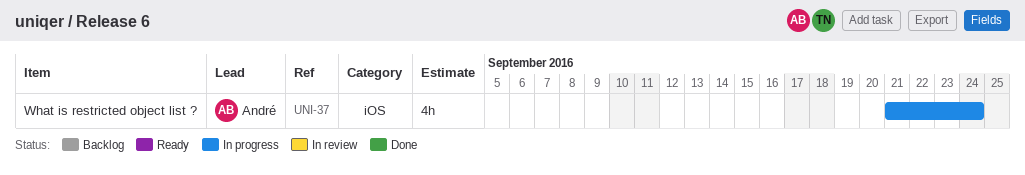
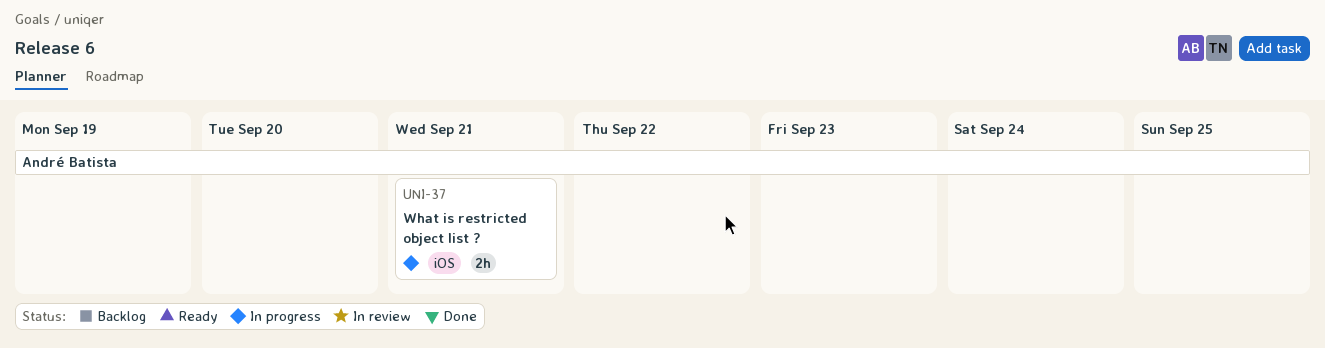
UNI-37, estimate: 4h -> 2h
UNI-37, due: Sep 24 -> Sep 21

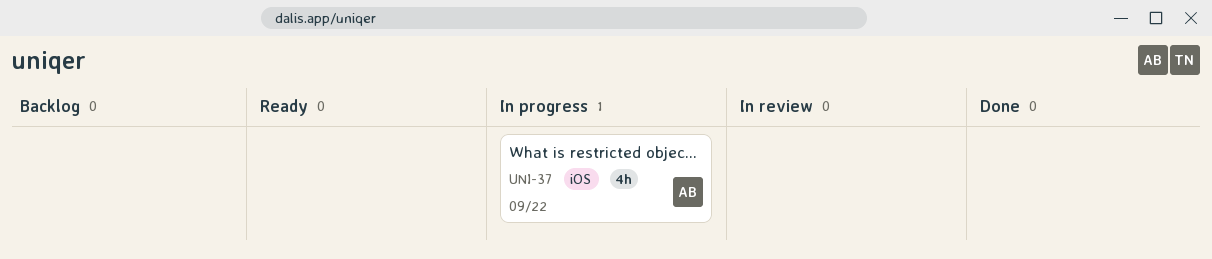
UNI-37, estimate: 2h -> 4h
UNI-37, due: Sep 21 -> Sep 22

